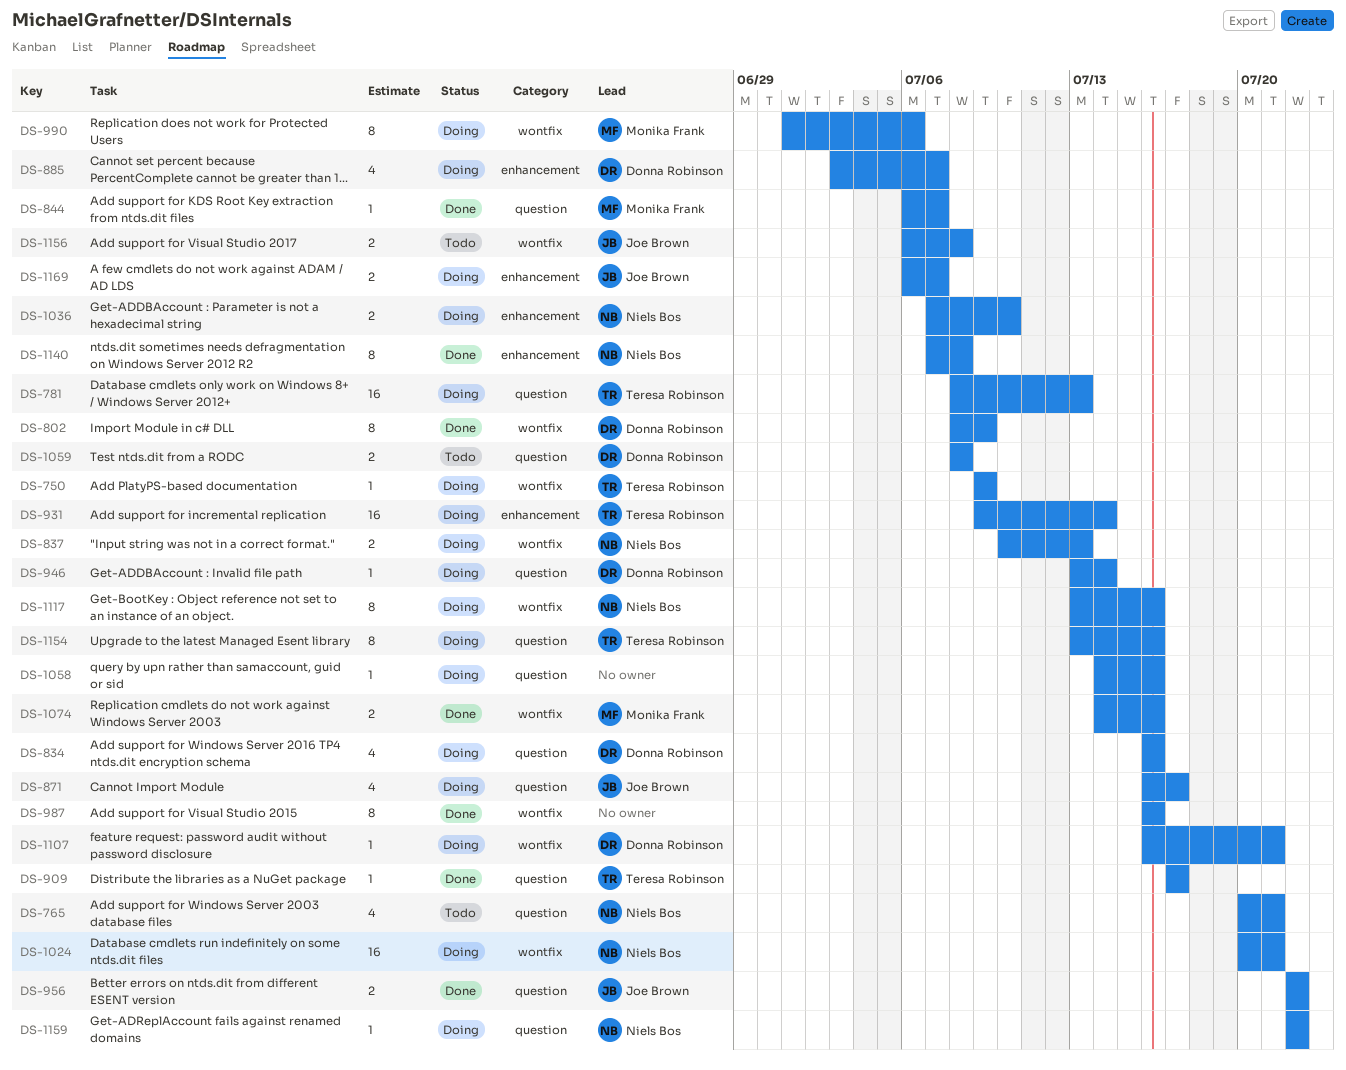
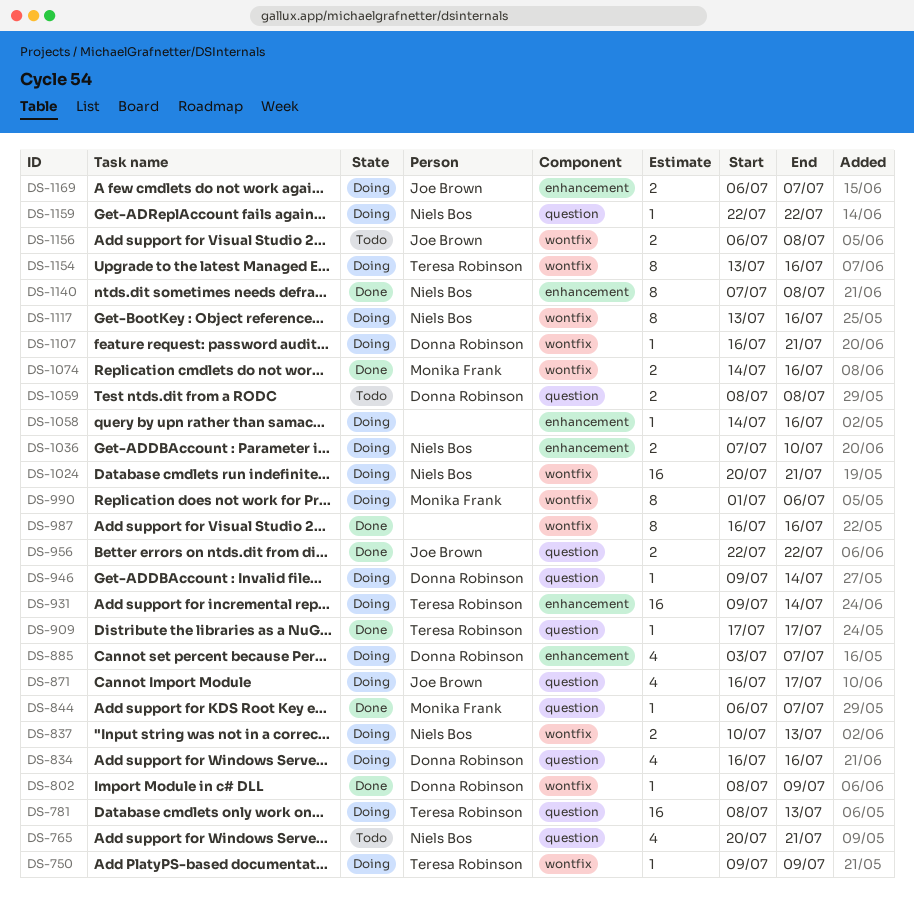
DS-802, estimate: 8 -> 1
DS-946, start: Jul 13 -> Jul 9
DS-1058, label: question -> enhancement
DS-1154, label: question -> wontfix

